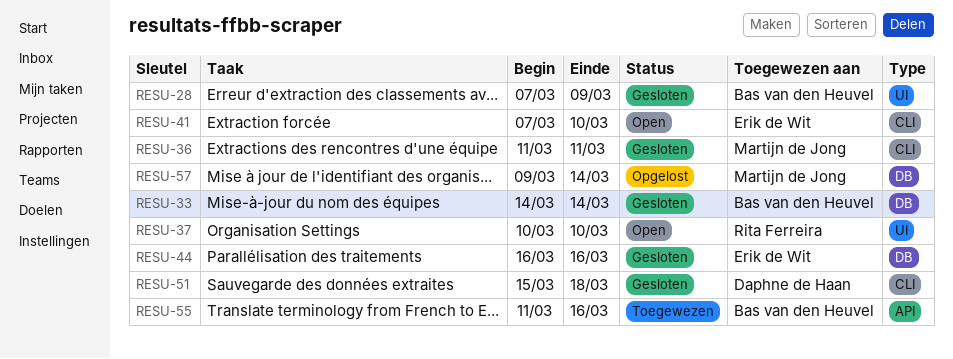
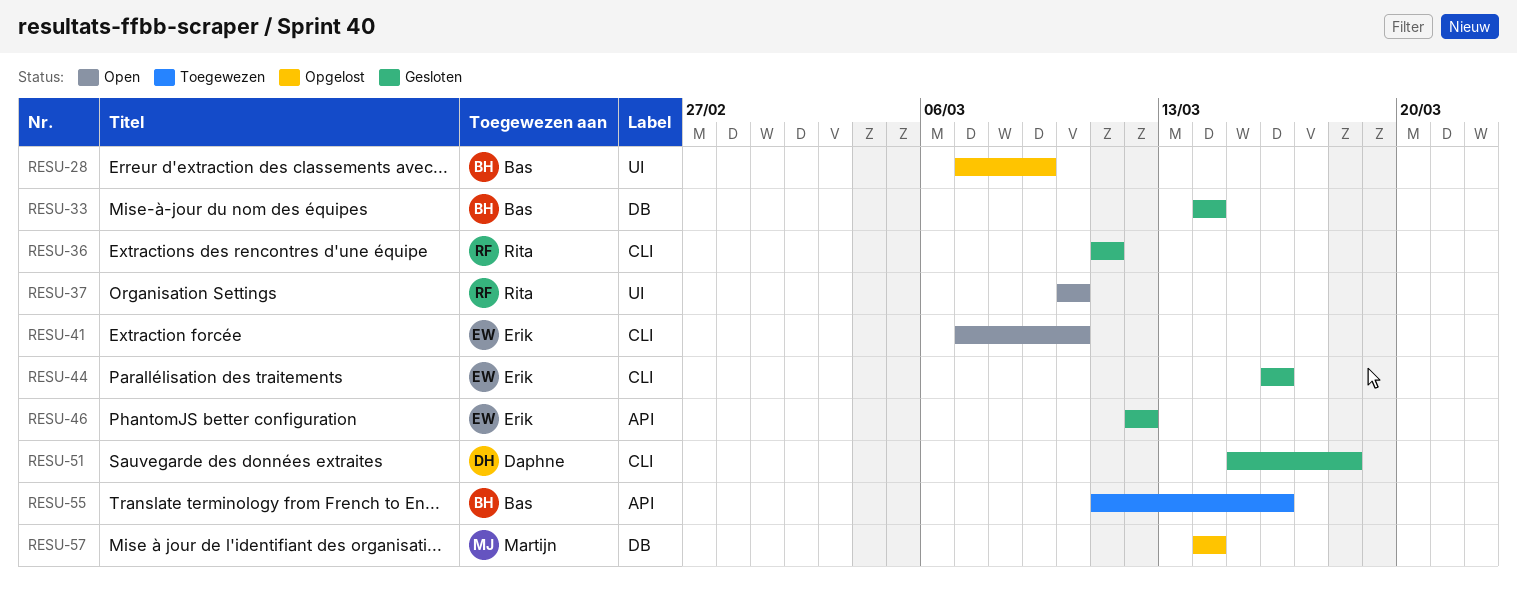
RESU-28, status: Gesloten -> Opgelost
RESU-36, owner: Martijn de Jong -> Rita Ferreira
RESU-44, label: DB -> CLI
RESU-46: none -> present
RESU-57, start: Mar 9 -> Mar 14

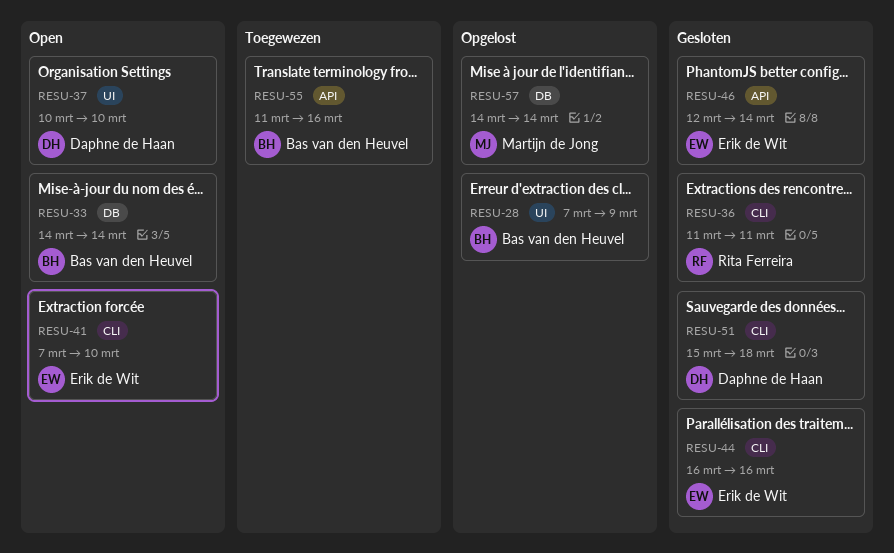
RESU-33, status: Gesloten -> Open
RESU-37, owner: Rita Ferreira -> Daphne de Haan
RESU-46, due: Mar 12 -> Mar 14

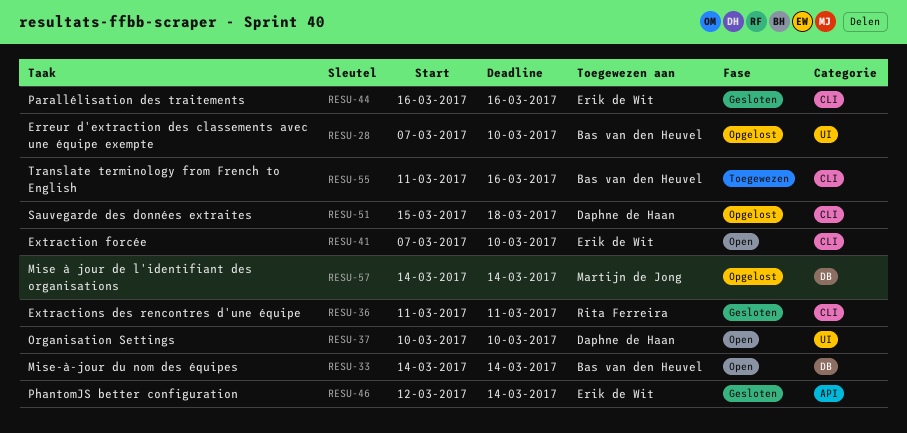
RESU-28, due: Mar 9 -> Mar 10
RESU-51, status: Gesloten -> Opgelost
RESU-55, label: API -> CLI

